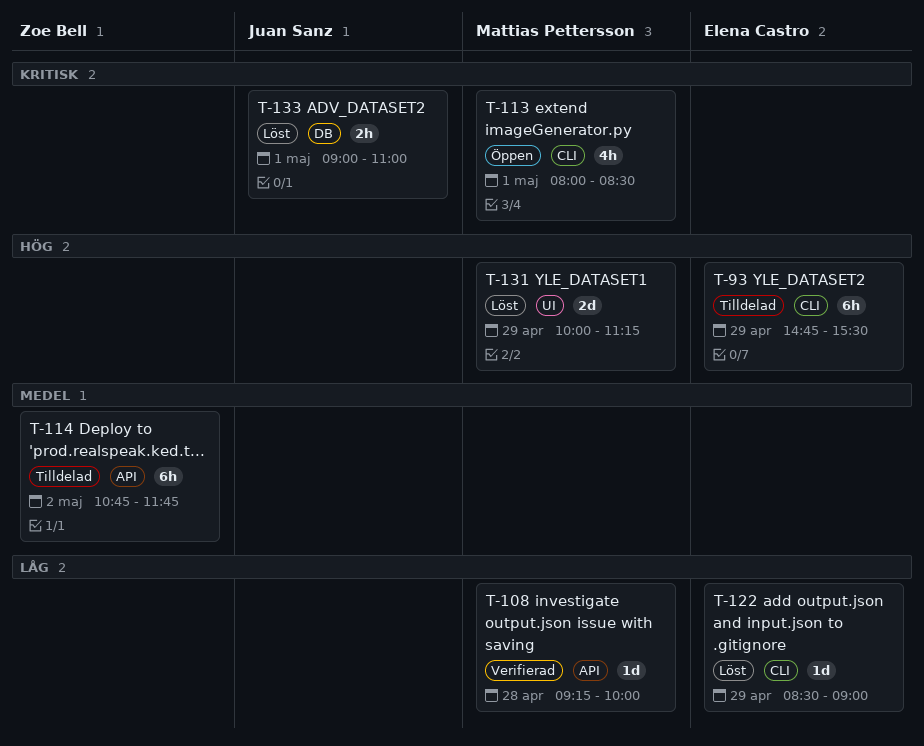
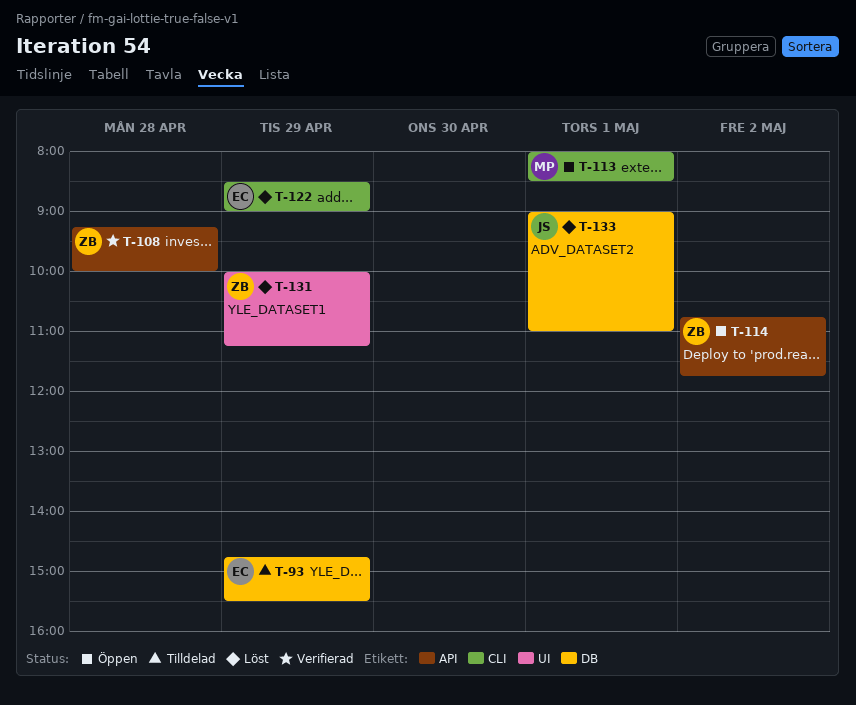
T-93, label: CLI -> DB
T-108, owner: Mattias Pettersson -> Zoe Bell
T-114, status: Tilldelad -> Öppen
T-131, owner: Mattias Pettersson -> Zoe Bell

